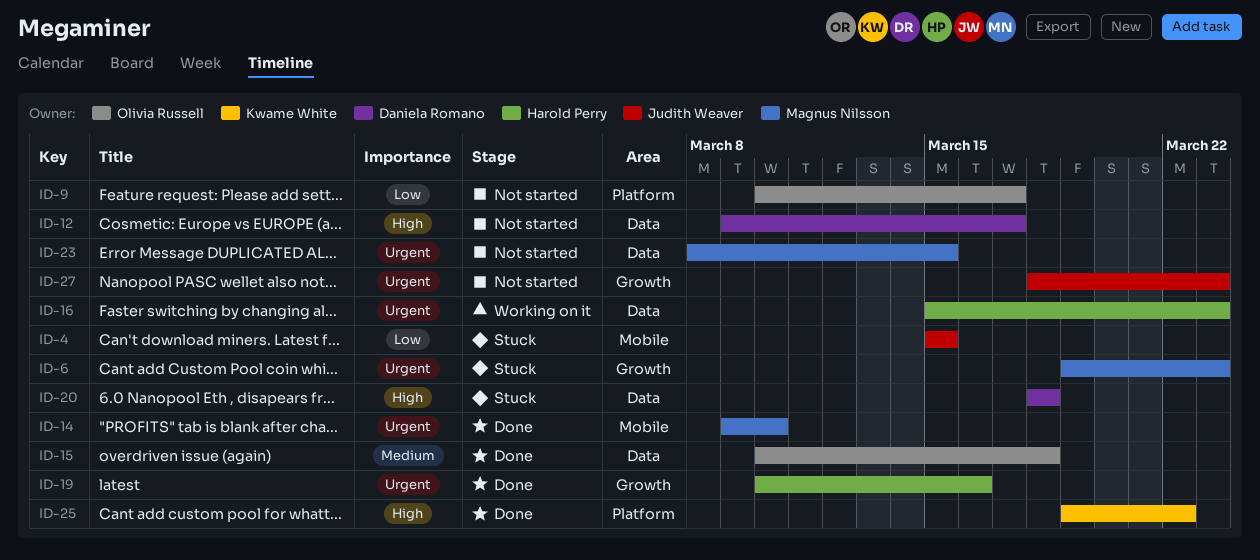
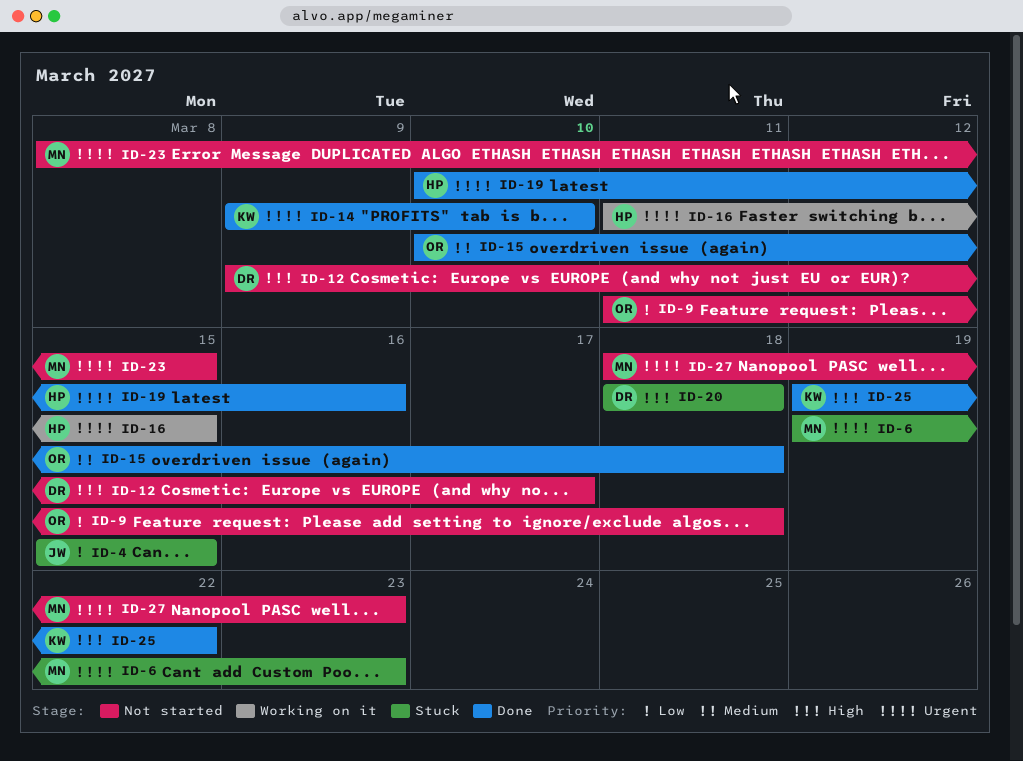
ID-9, start: Mar 10 -> Mar 11
ID-9, due: Mar 17 -> Mar 18
ID-14, owner: Magnus Nilsson -> Kwame White
ID-16, start: Mar 15 -> Mar 11
ID-16, due: Mar 23 -> Mar 15
ID-27, owner: Judith Weaver -> Magnus Nilsson

